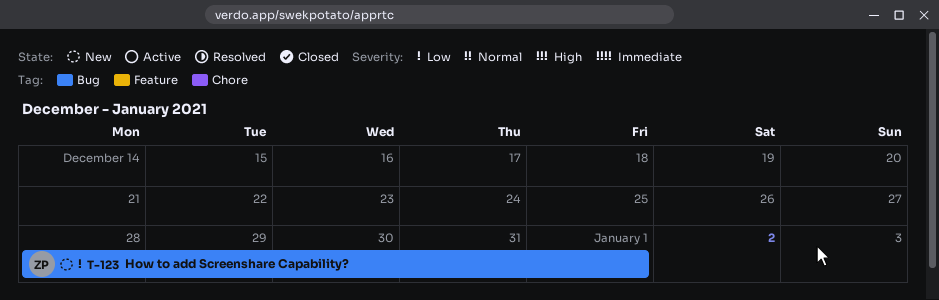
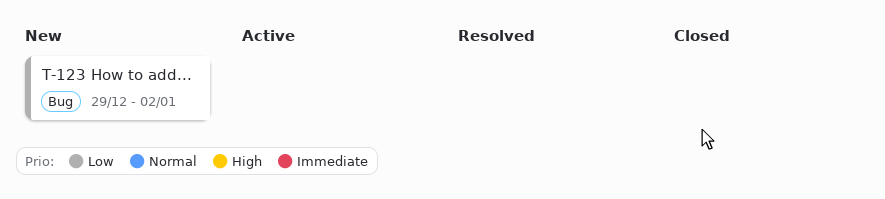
T-123, start: Dec 28 -> Dec 29
T-123, due: Jan 1 -> Jan 2

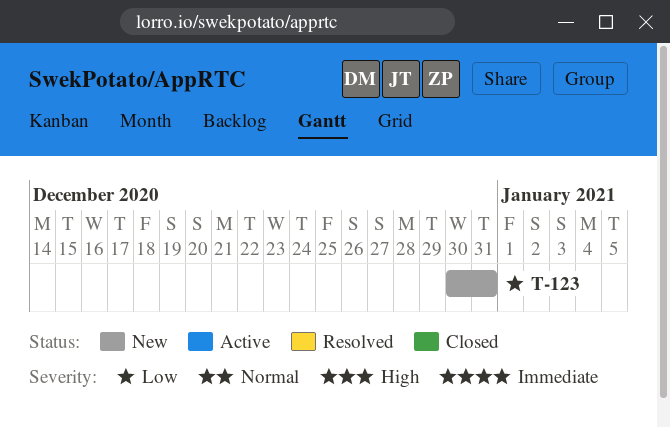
T-123, start: Dec 29 -> Dec 30
T-123, due: Jan 2 -> Dec 31

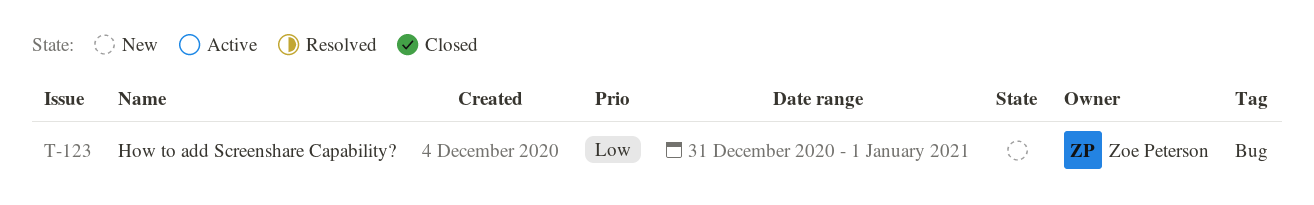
T-123, start: Dec 30 -> Dec 31
T-123, due: Dec 31 -> Jan 1

